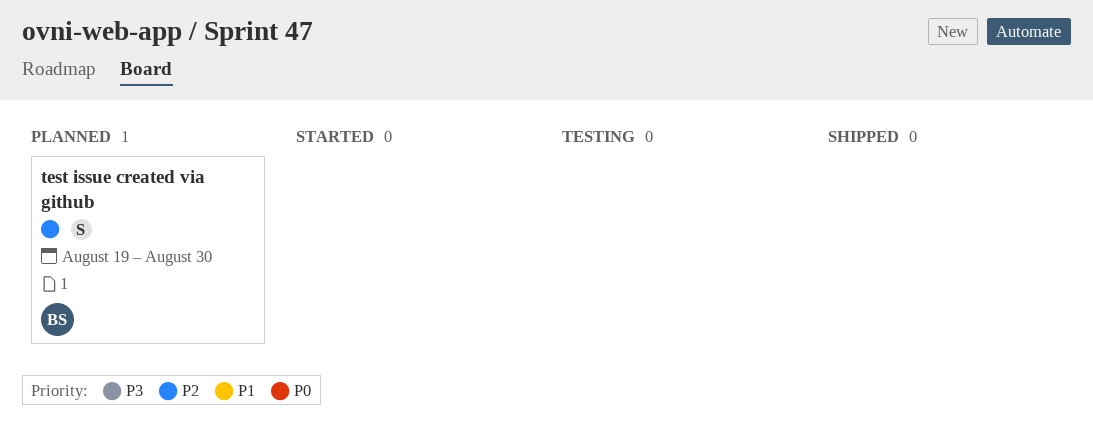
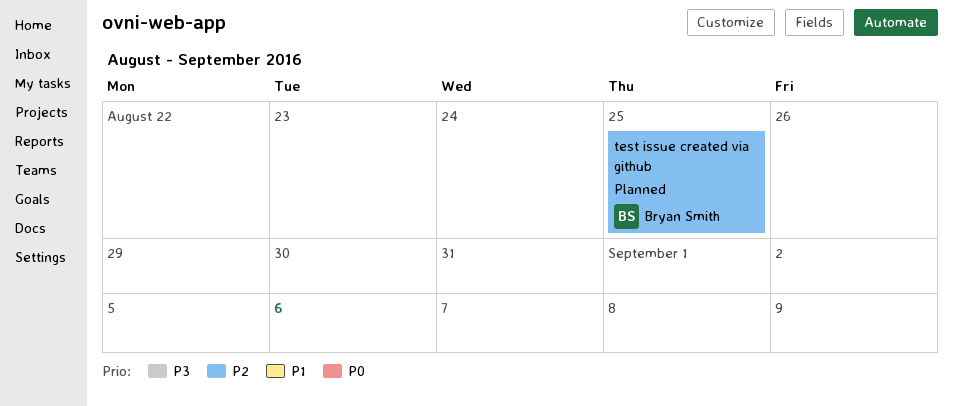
test issue created via github, due: Aug 30 -> Aug 25

